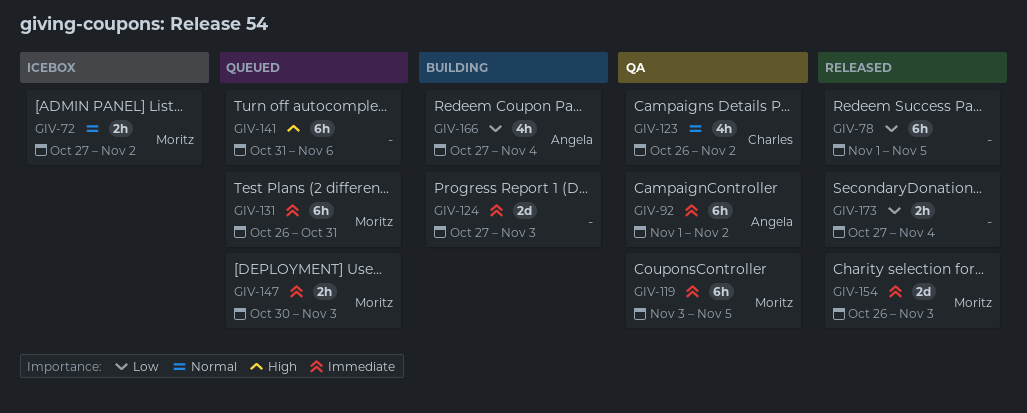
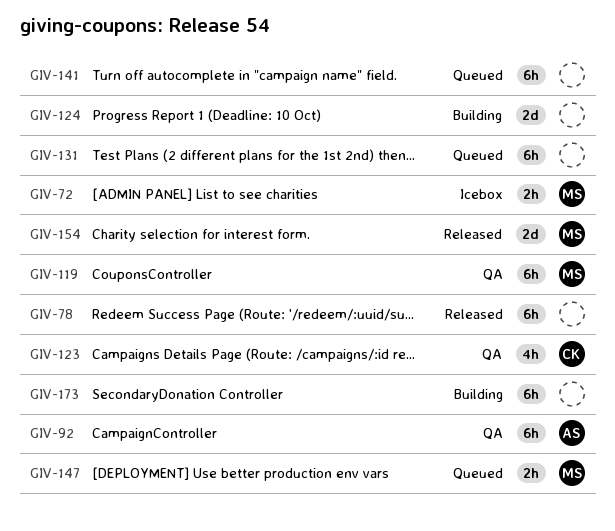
GIV-131, owner: Moritz -> none
GIV-166: present -> none
GIV-173, status: Released -> Building
GIV-173, estimate: 2h -> 6h

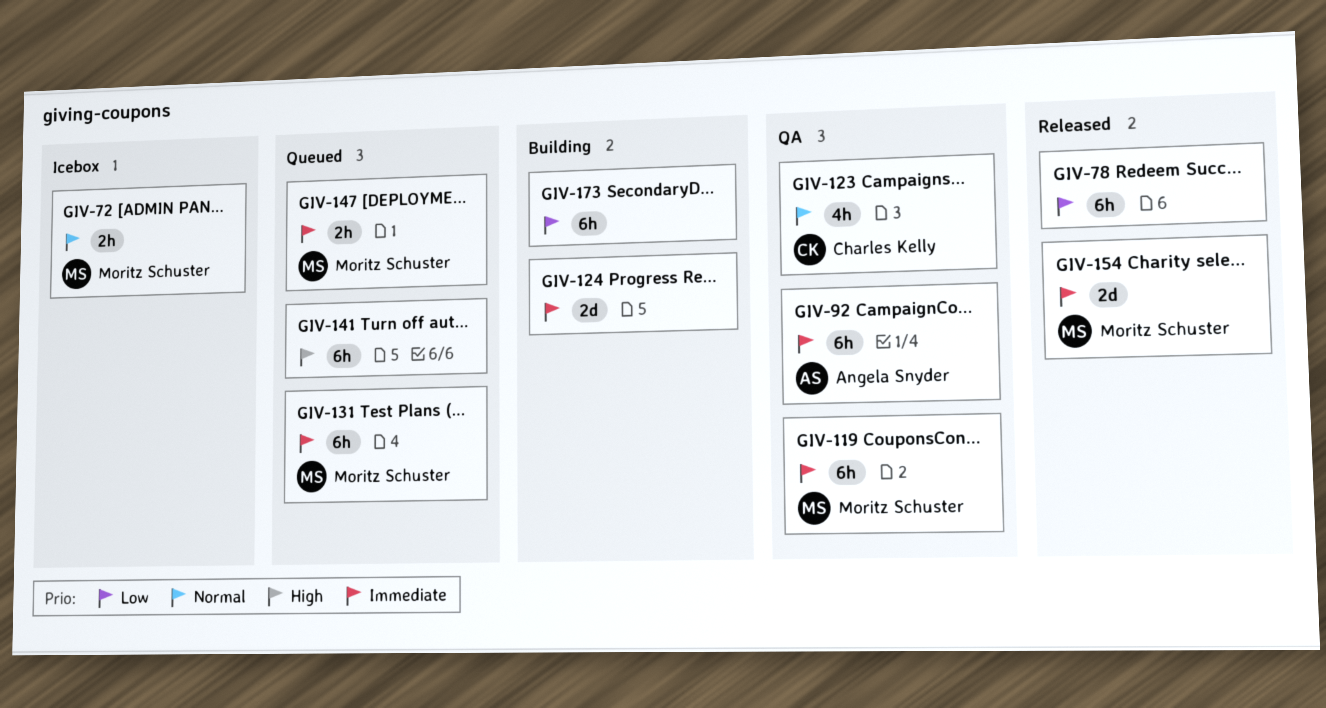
GIV-131, owner: none -> Moritz Schuster

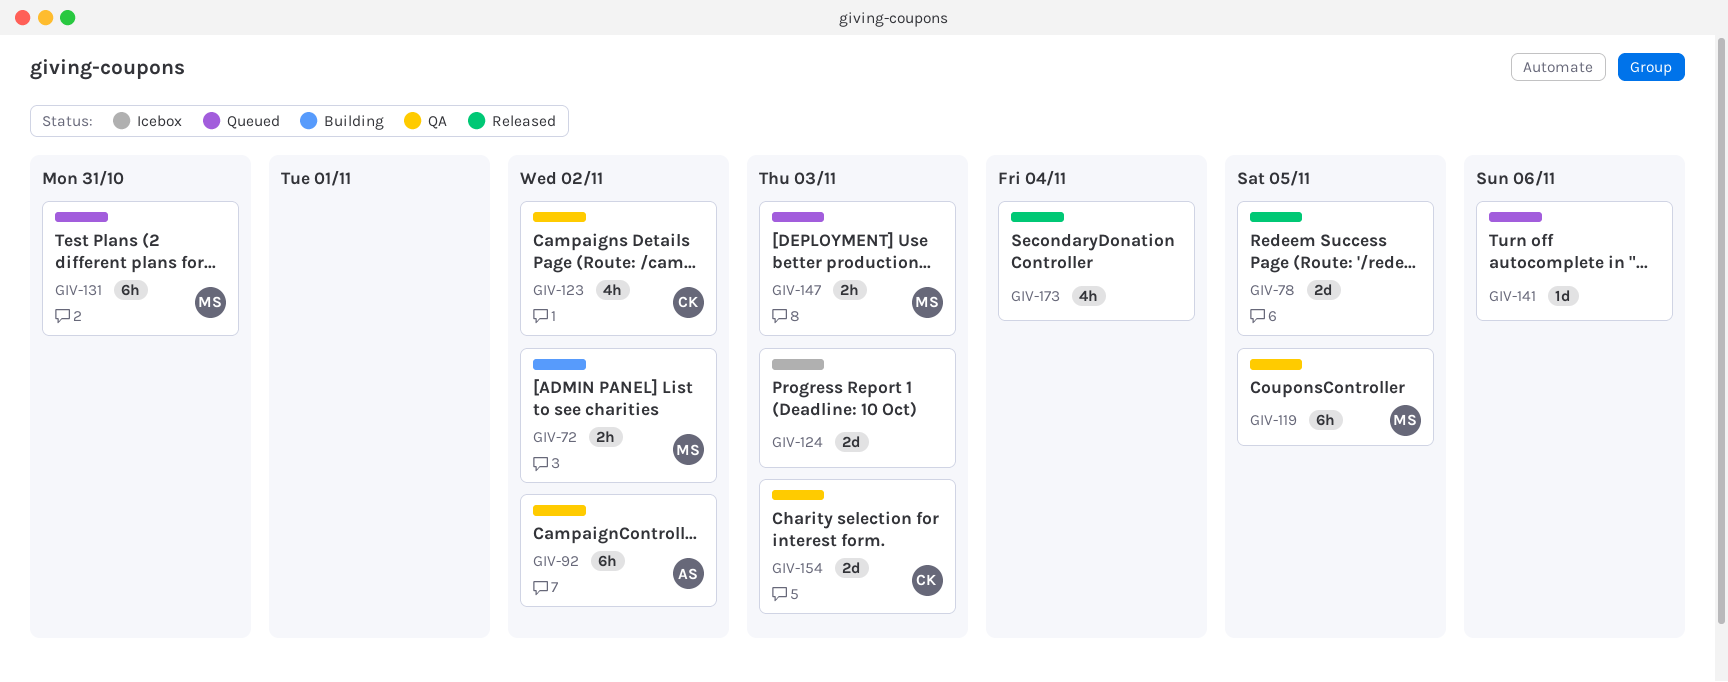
GIV-72, status: Icebox -> Building
GIV-78, estimate: 6h -> 2d
GIV-124, status: Building -> Icebox
GIV-141, estimate: 6h -> 1d
GIV-154, status: Released -> QA
GIV-154, owner: Moritz Schuster -> Charles Kelly
GIV-173, status: Building -> Released
GIV-173, estimate: 6h -> 4h

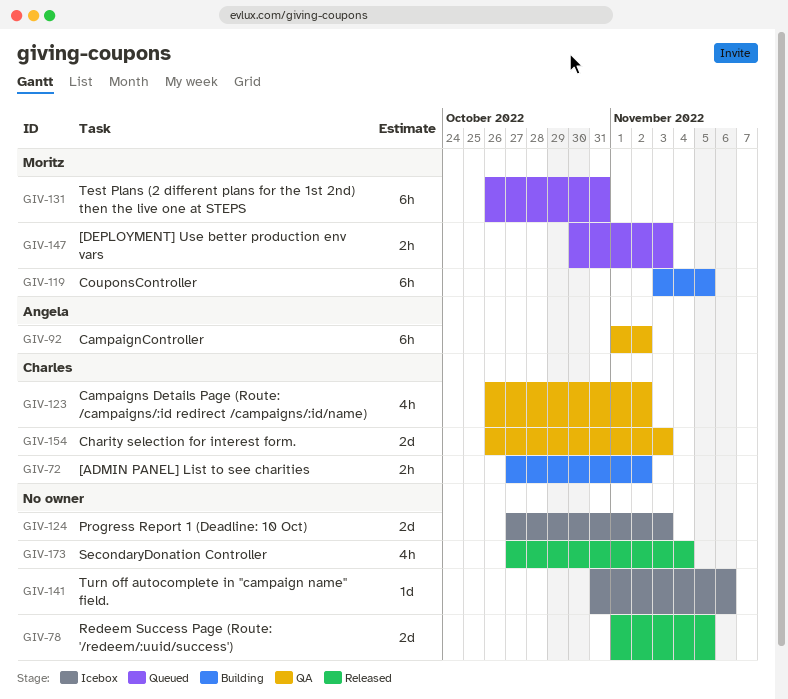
GIV-72, owner: Moritz -> Charles
GIV-119, status: QA -> Building
GIV-141, status: Queued -> Icebox

